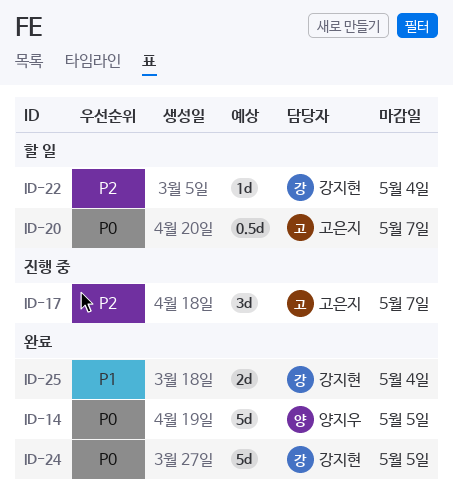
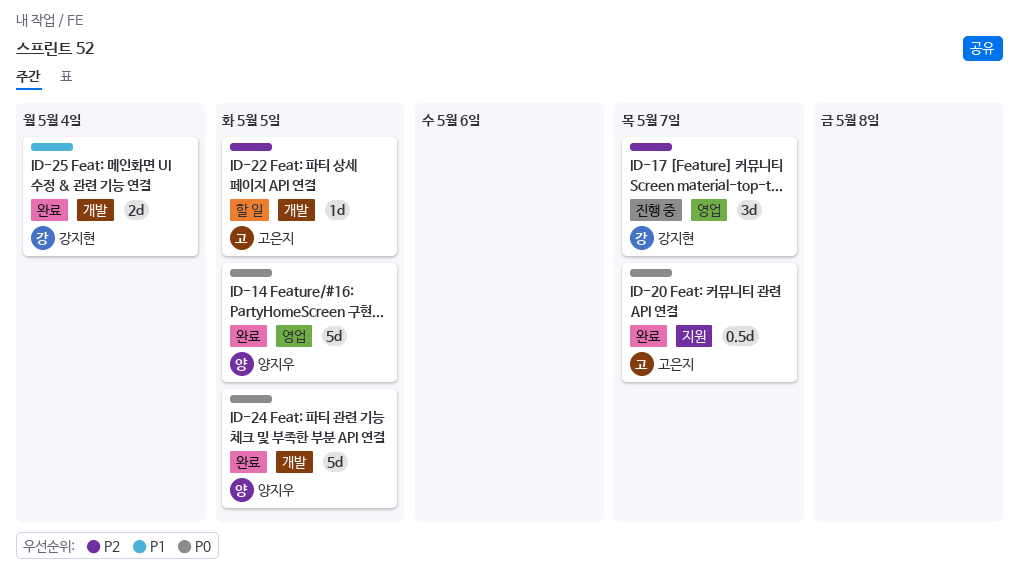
ID-17, owner: 고은지 -> 강지현
ID-20, status: 할 일 -> 완료
ID-22, owner: 강지현 -> 고은지
ID-22, due: May 4 -> May 5
ID-24, owner: 강지현 -> 양지우

